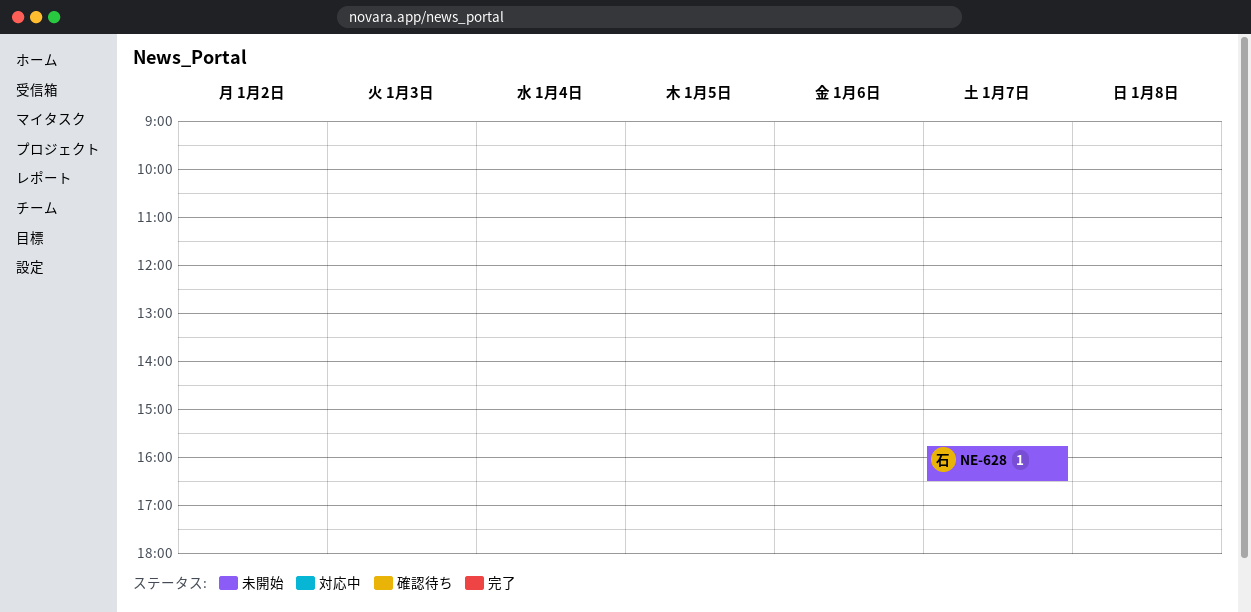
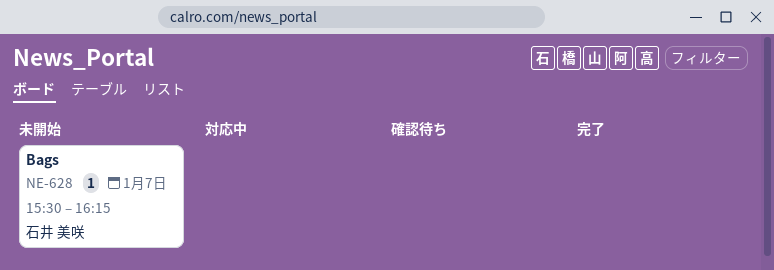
NE-628, begins: 15:45 -> 15:30
NE-628, ends: 16:30 -> 16:15

